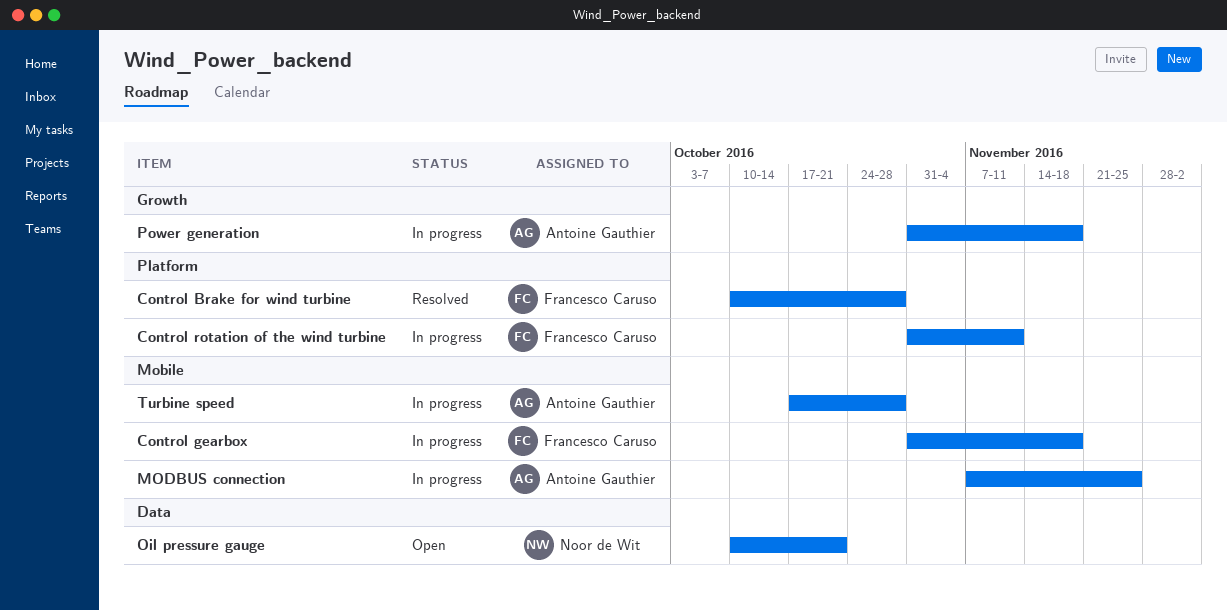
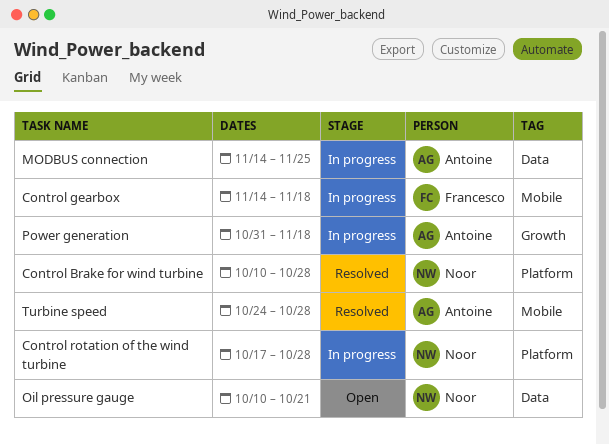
Control Brake for wind turbine, owner: Francesco Caruso -> Noor de Wit
Control gearbox, start: Oct 31 -> Nov 14
Control rotation of the wind turbine, owner: Francesco Caruso -> Noor de Wit
Control rotation of the wind turbine, start: Oct 31 -> Oct 17
Control rotation of the wind turbine, due: Nov 11 -> Oct 28
MODBUS connection, label: Mobile -> Data
MODBUS connection, start: Nov 7 -> Nov 14
Turbine speed, status: In progress -> Resolved
Turbine speed, start: Oct 17 -> Oct 24

